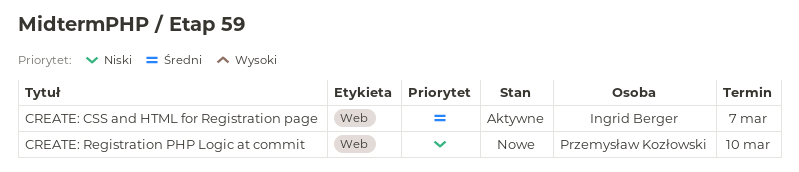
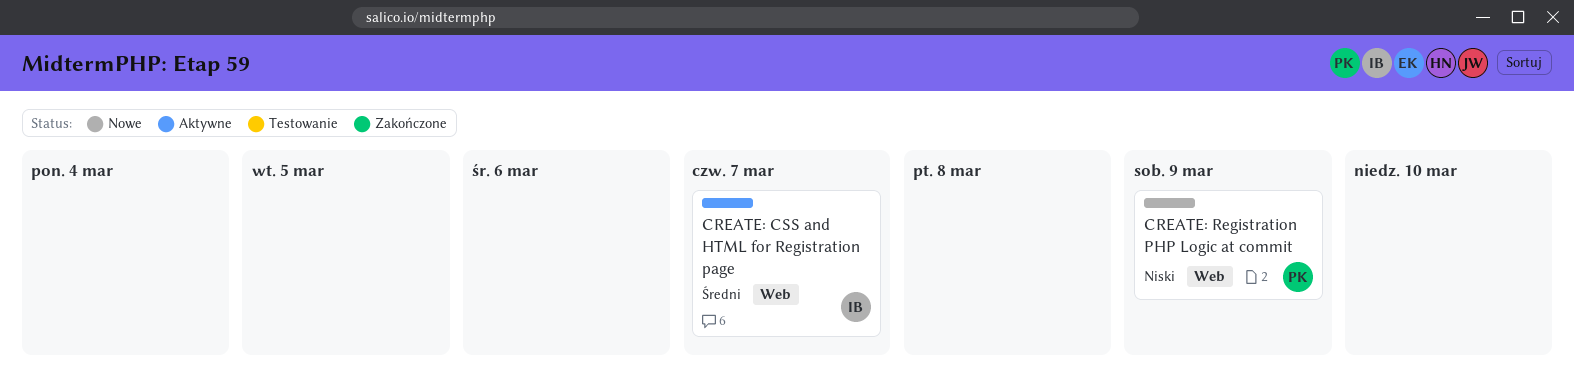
CREATE: Registration PHP Logic at commit, due: Mar 10 -> Mar 9

